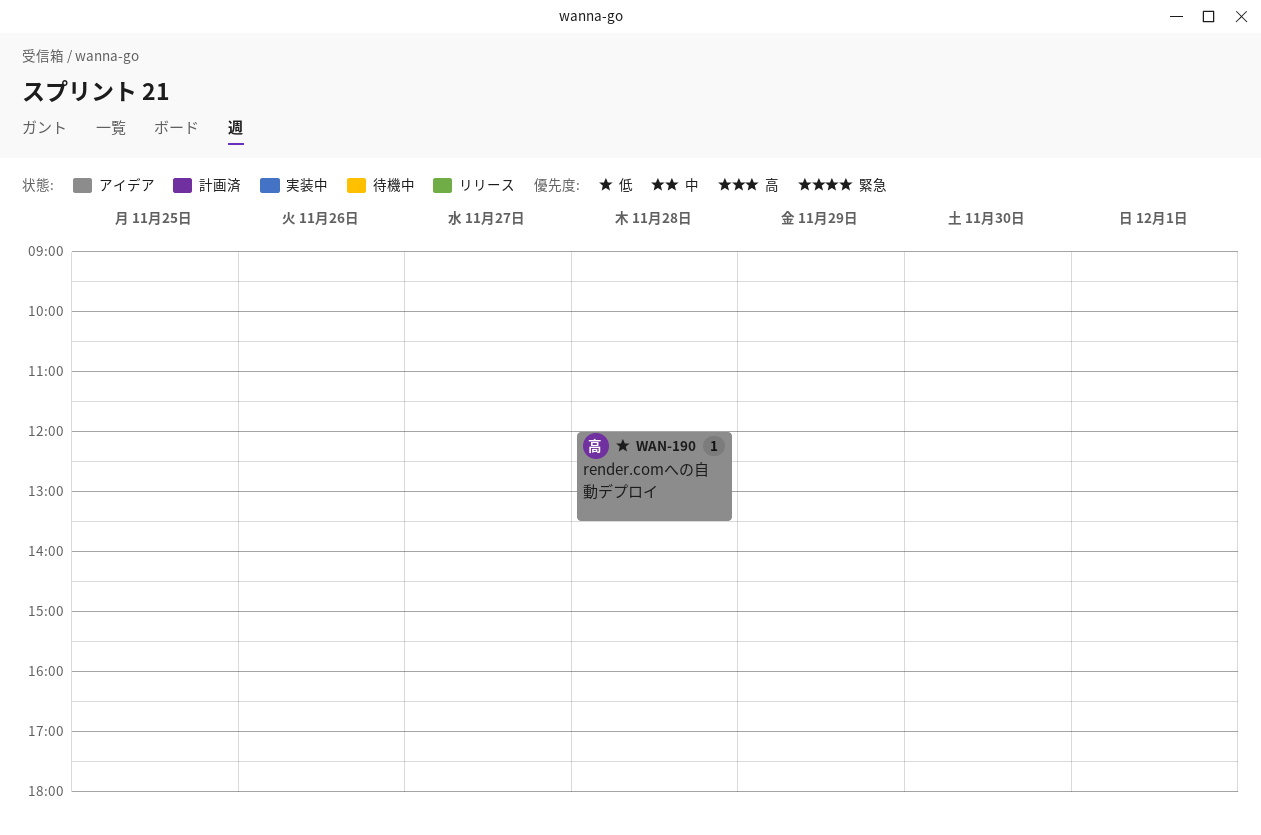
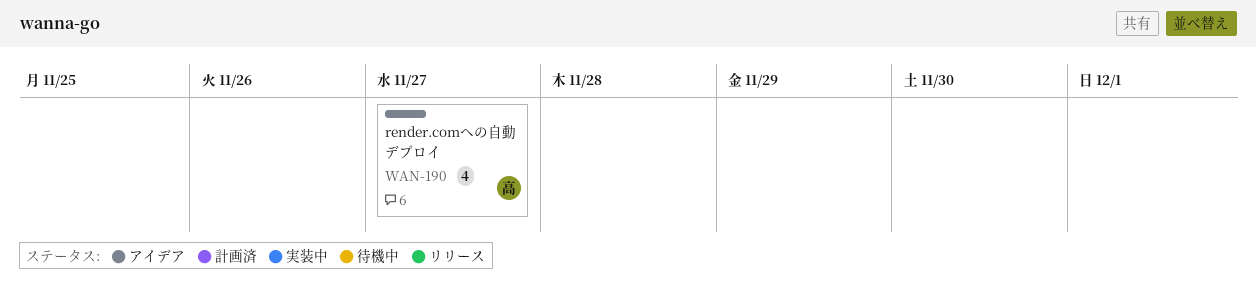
WAN-190, estimate: 1 -> 4
WAN-190, day: Nov 28 -> Nov 27

